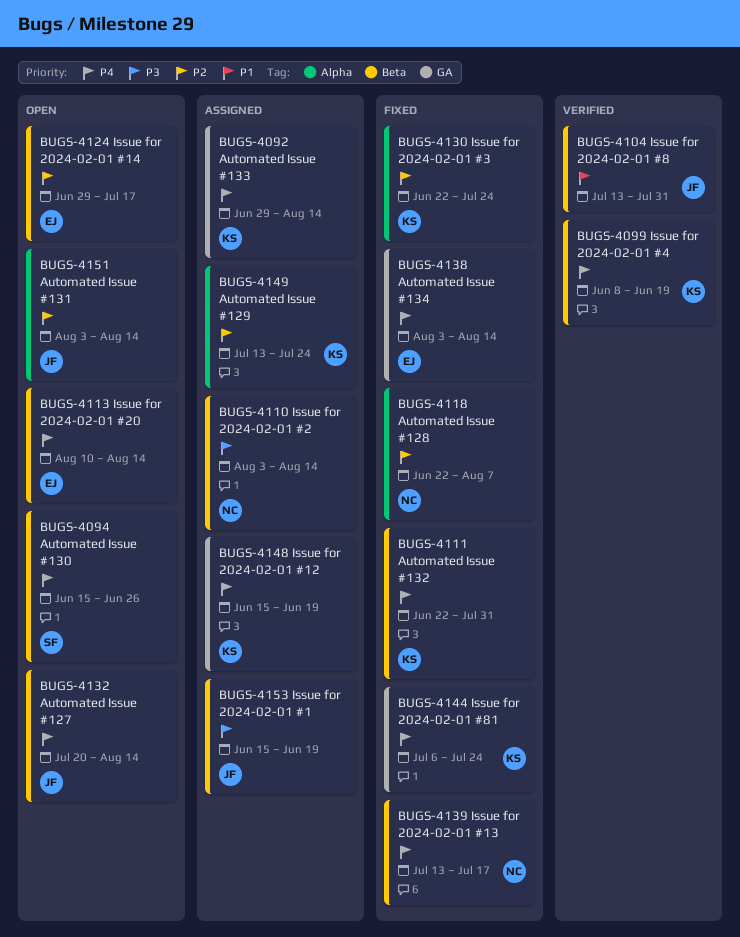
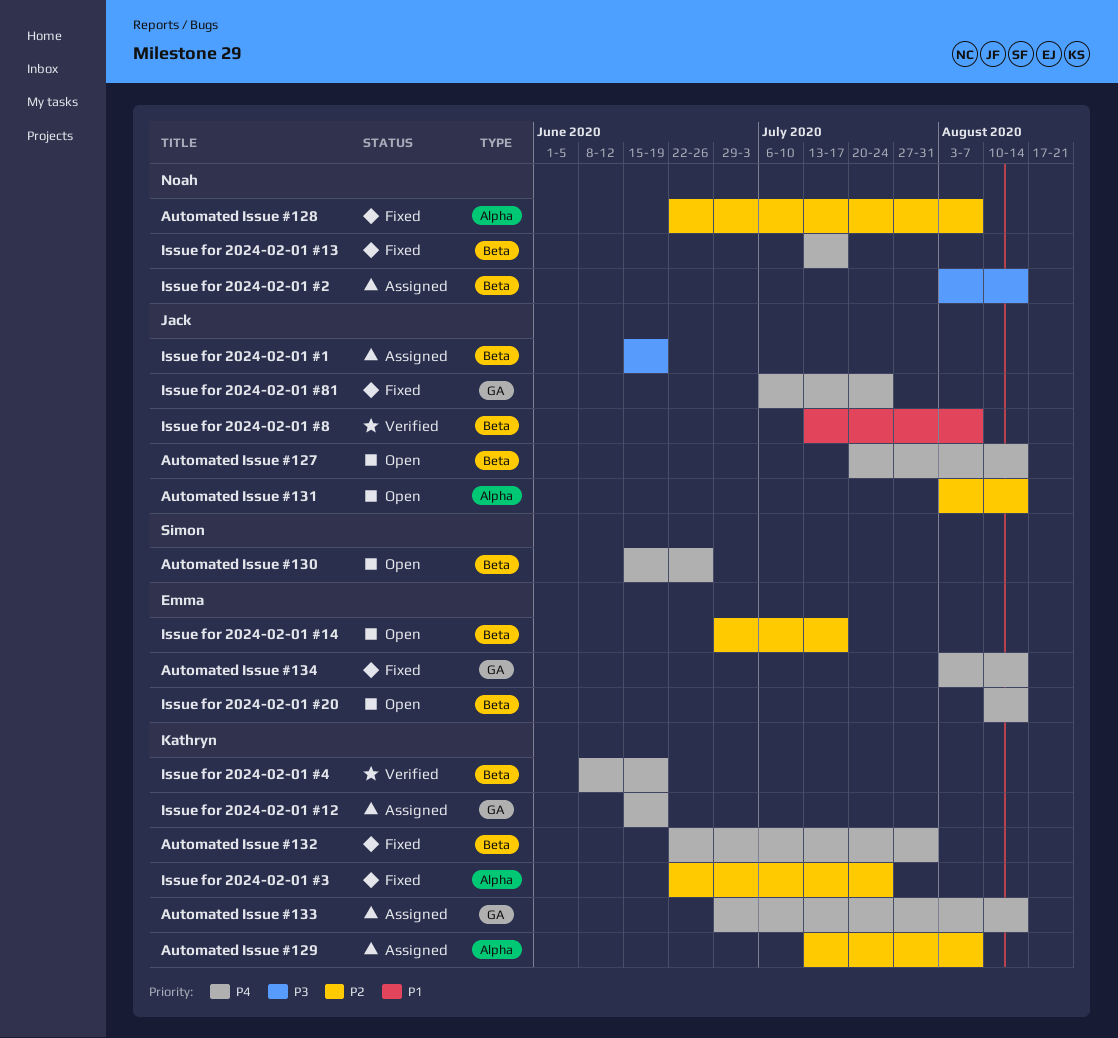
Automated Issue #129, due: Jul 24 -> Aug 7
Issue for 2024-02-01 #8, due: Jul 31 -> Aug 7
Issue for 2024-02-01 #81, owner: Kathryn -> Jack

